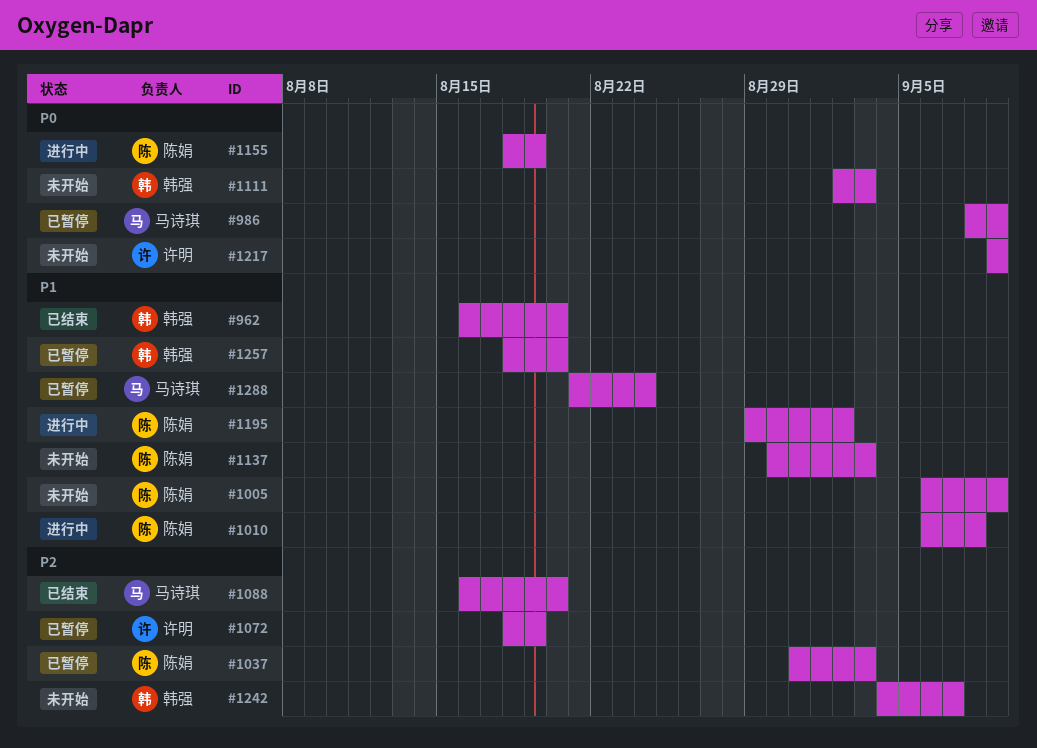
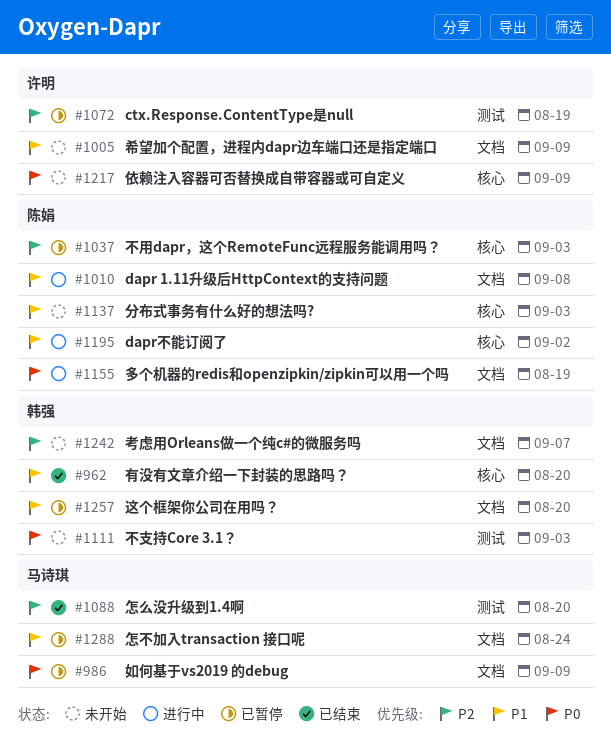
#1005, owner: 陈娟 -> 许明

